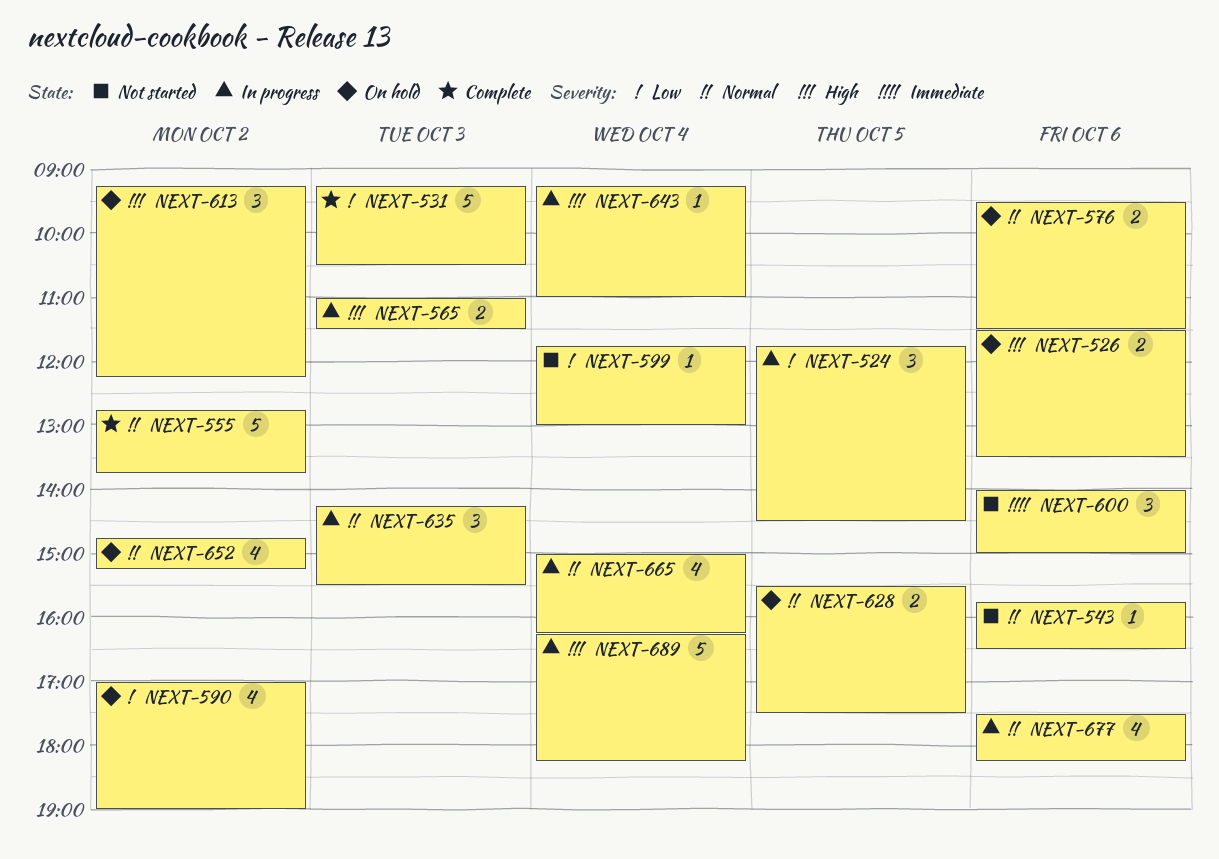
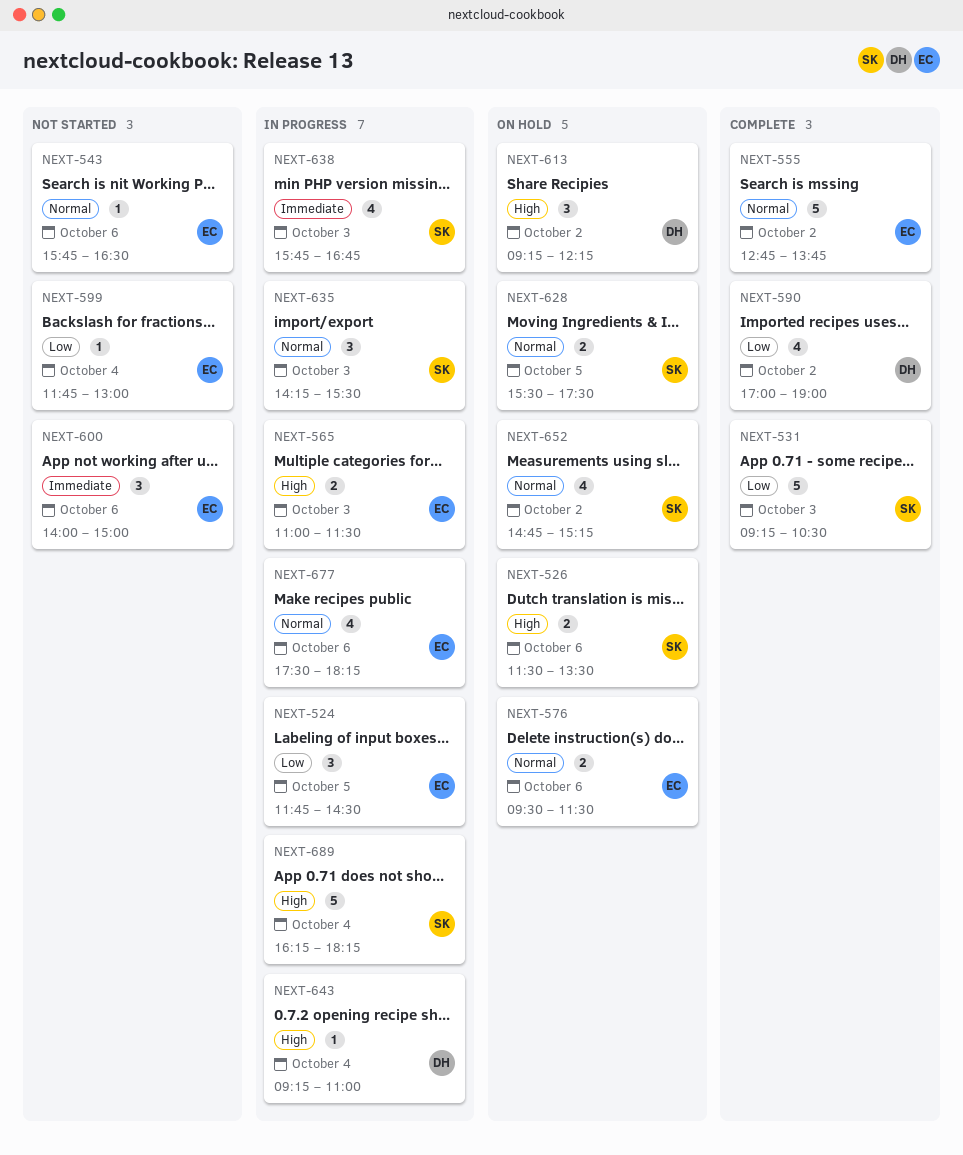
NEXT-590, status: On hold -> Complete
NEXT-638: none -> present
NEXT-665: present -> none

